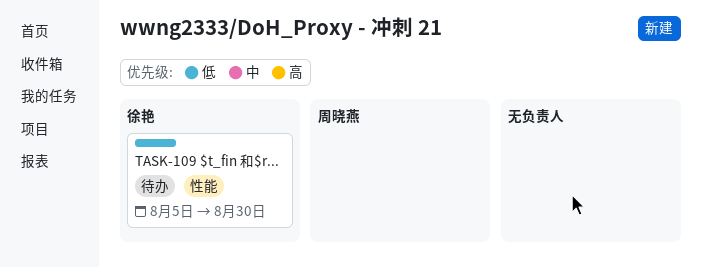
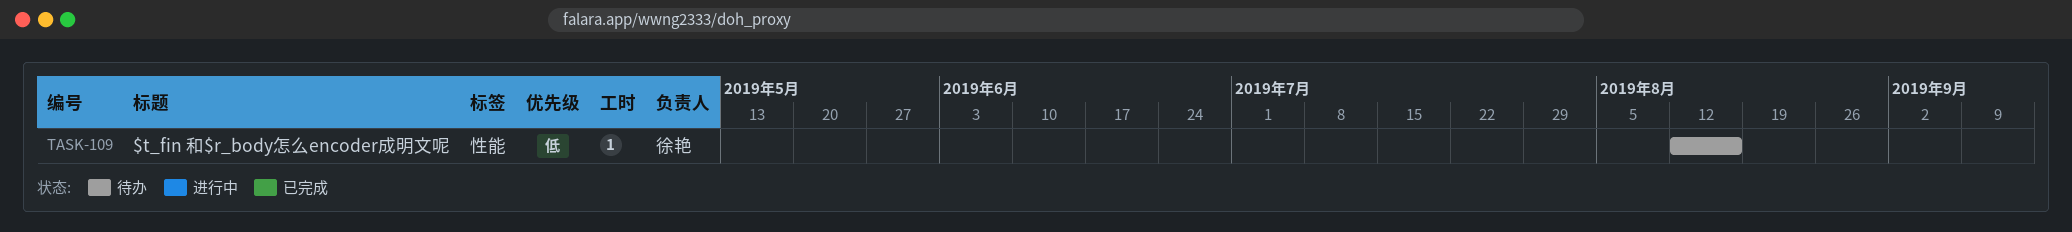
TASK-109, start: Aug 5 -> Aug 12
TASK-109, due: Aug 30 -> Aug 16

